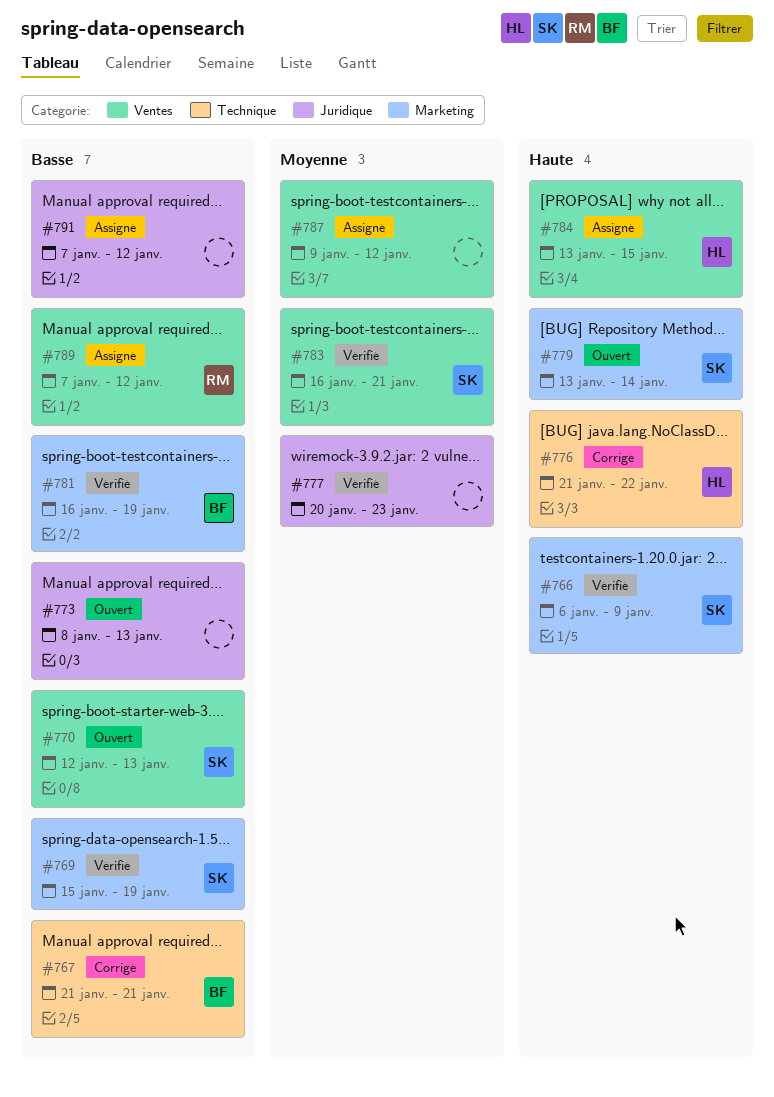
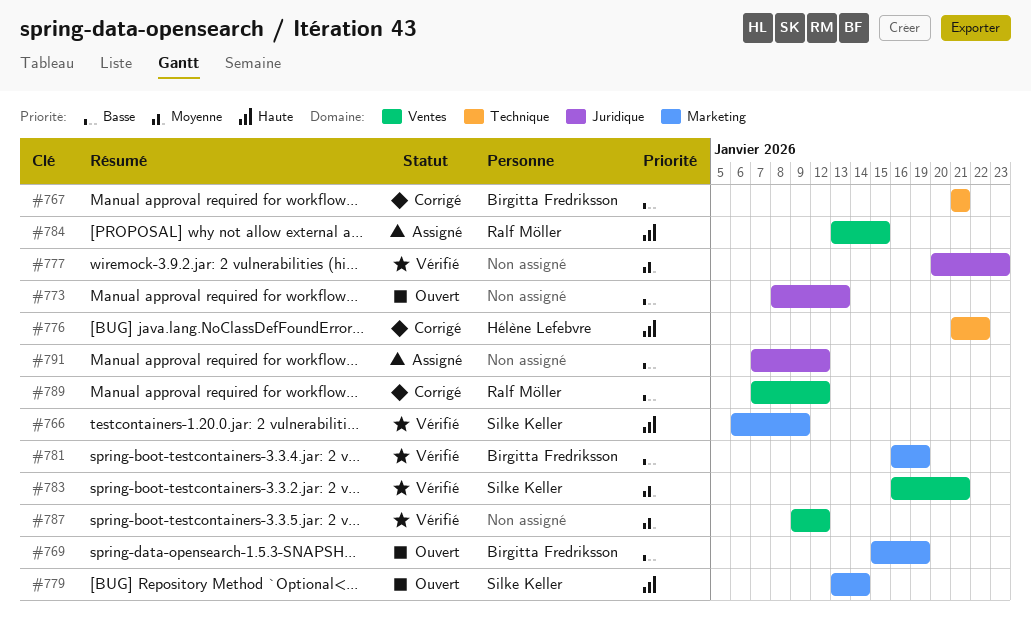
#769, status: Vérifié -> Ouvert
#769, owner: Silke Keller -> Birgitta Fredriksson
#770: present -> none
#784, owner: Hélène Lefebvre -> Ralf Möller
#787, status: Assigné -> Vérifié
#789, status: Assigné -> Corrigé

